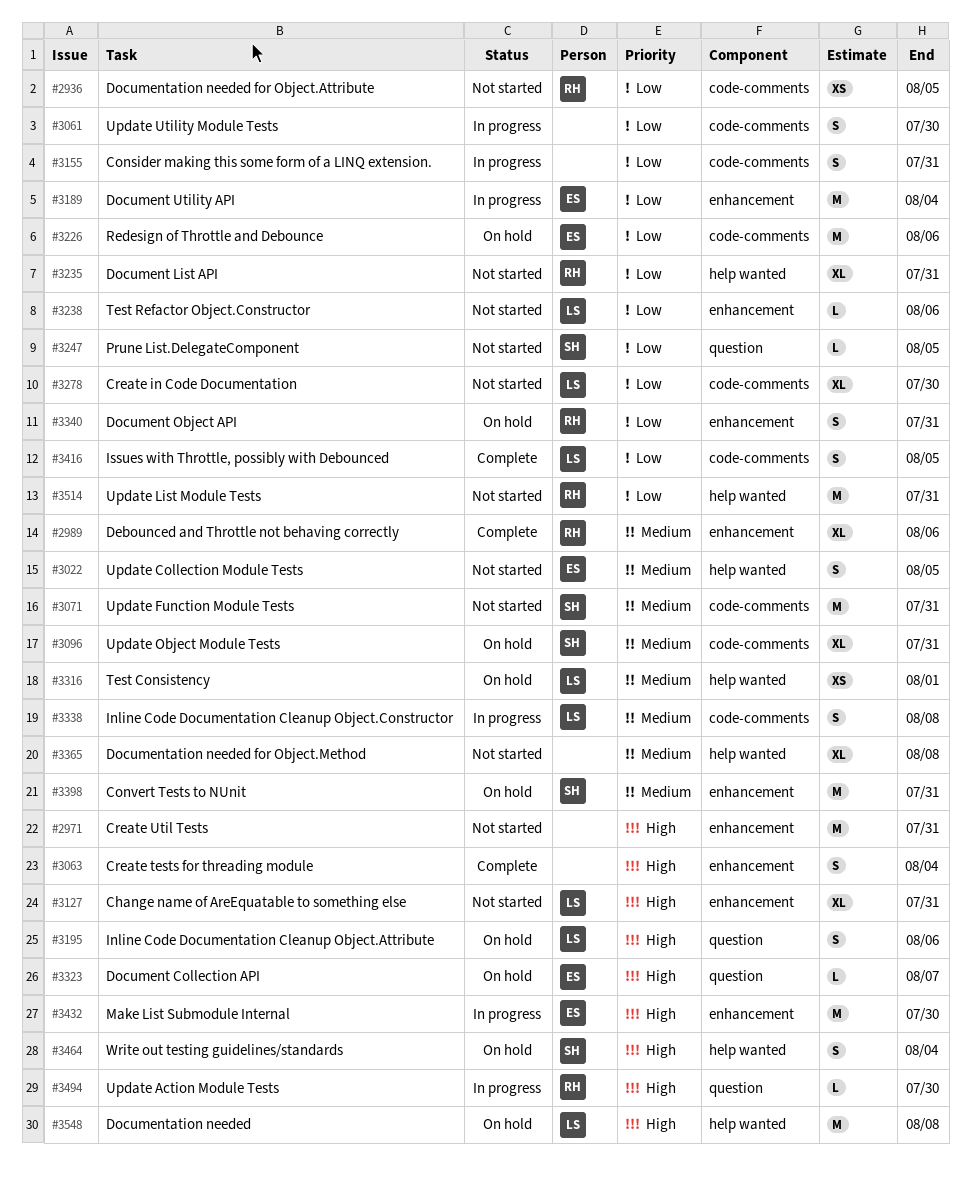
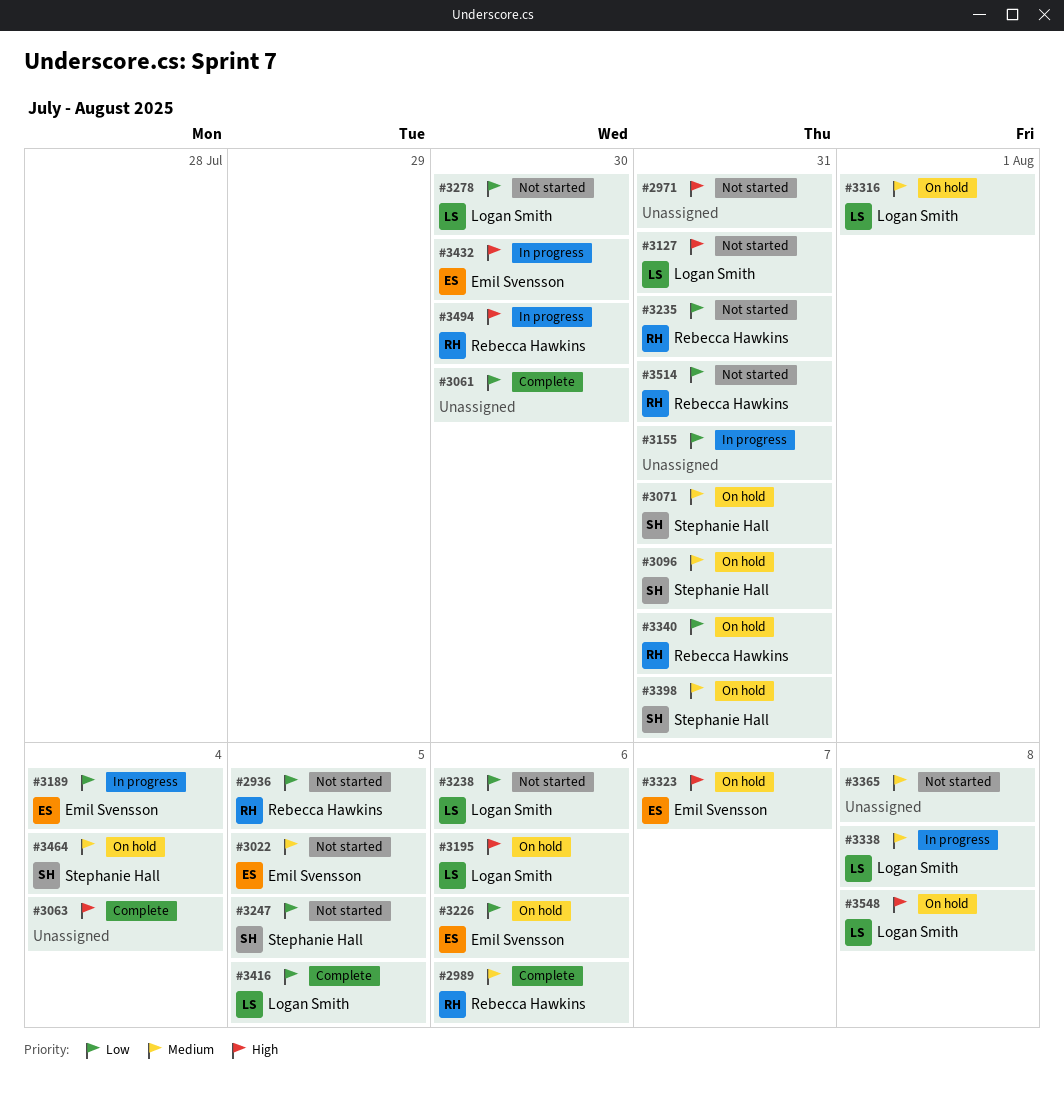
#3061, status: In progress -> Complete
#3071, status: Not started -> On hold
#3464, priority: High -> Medium

